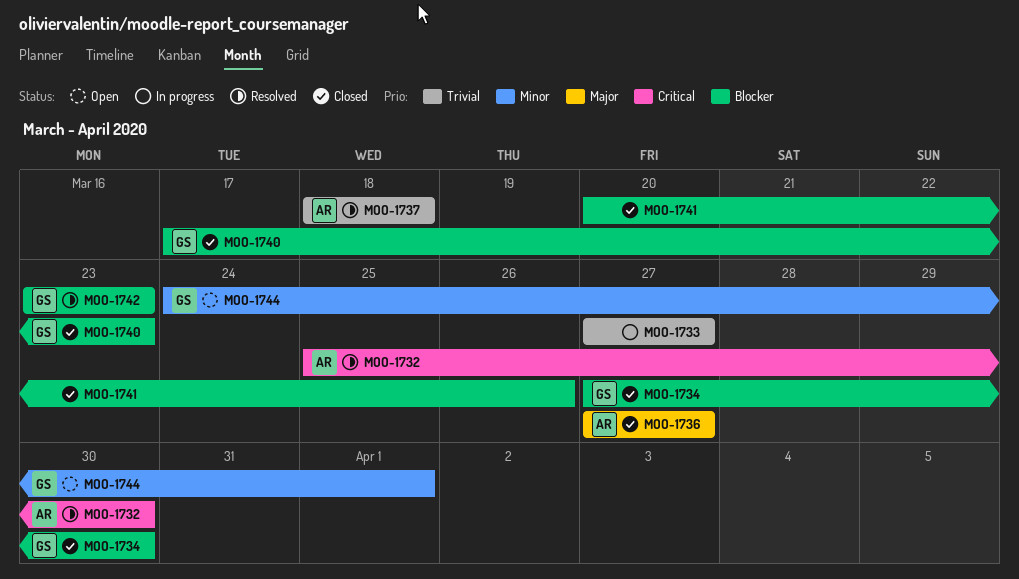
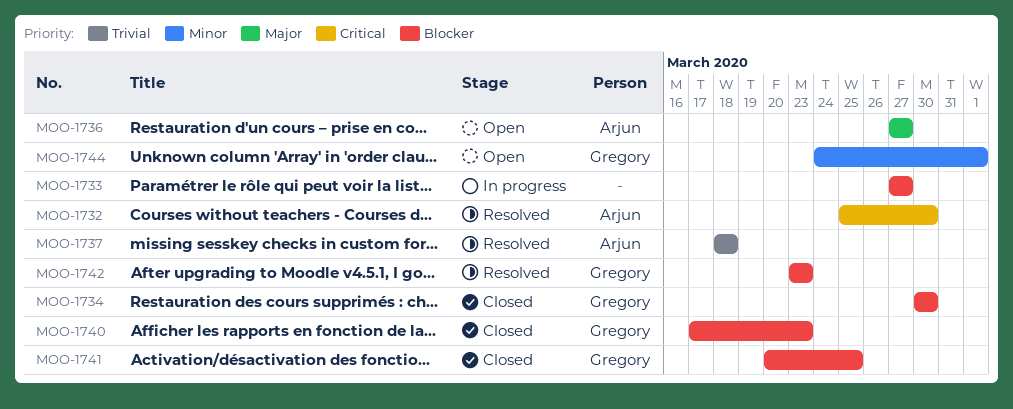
MOO-1733, priority: Trivial -> Blocker
MOO-1734, start: Mar 27 -> Mar 30
MOO-1736, status: Closed -> Open
MOO-1741, owner: none -> Gregory
MOO-1741, due: Mar 26 -> Mar 25

